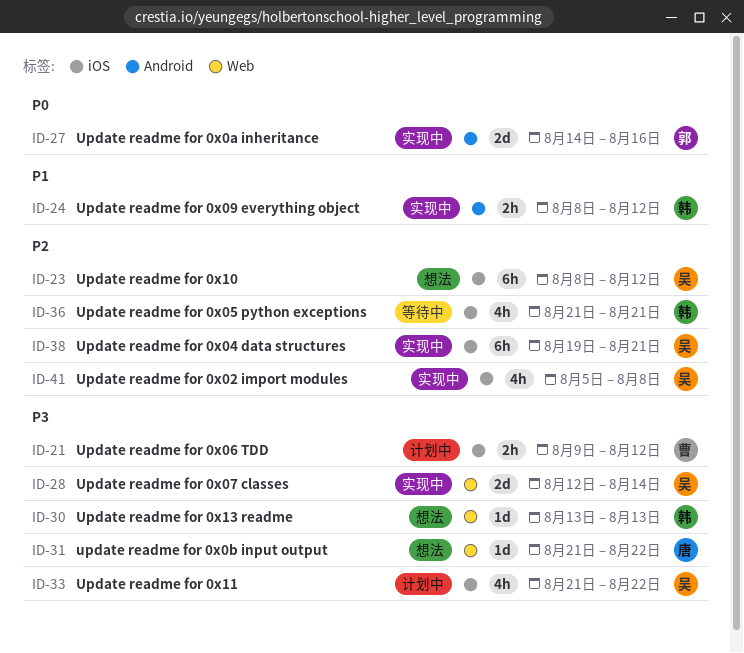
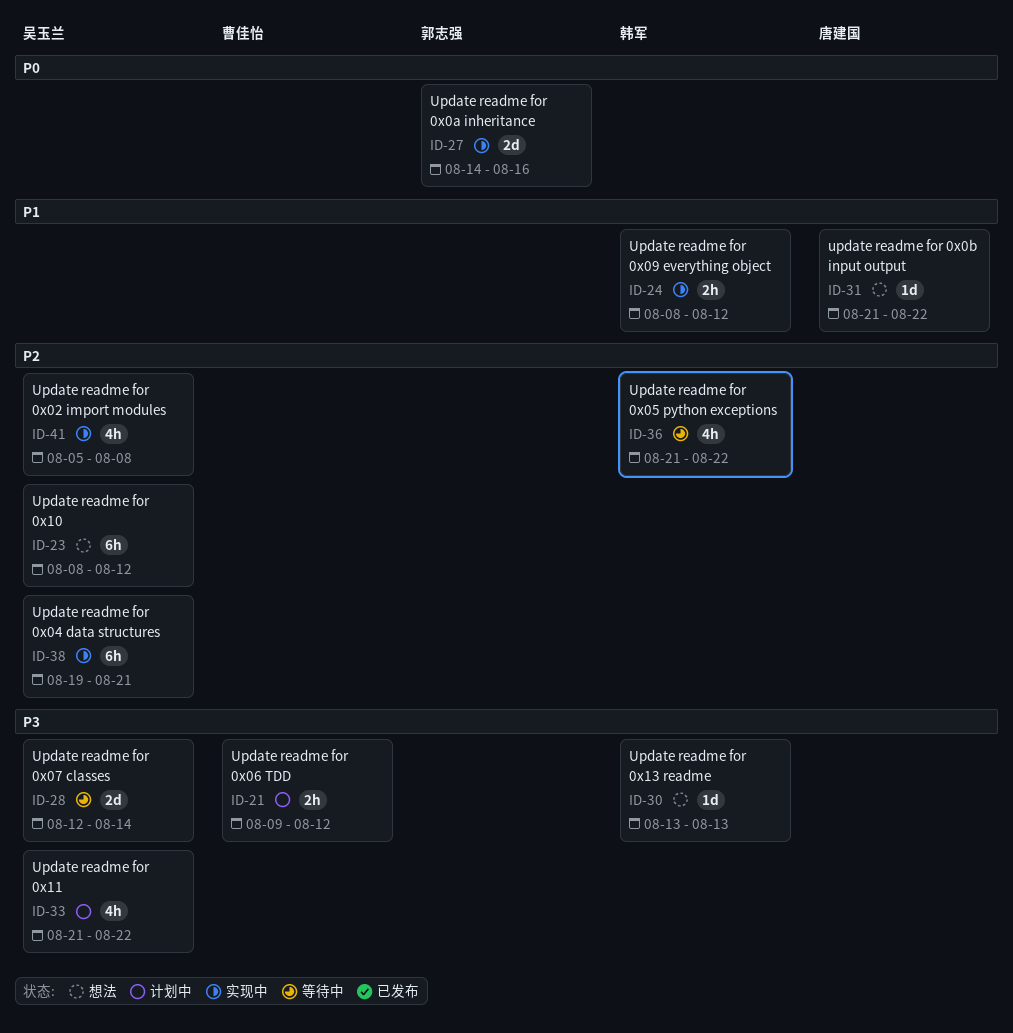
ID-28, status: 实现中 -> 等待中
ID-31, priority: P3 -> P1
ID-36, due: Aug 21 -> Aug 22

